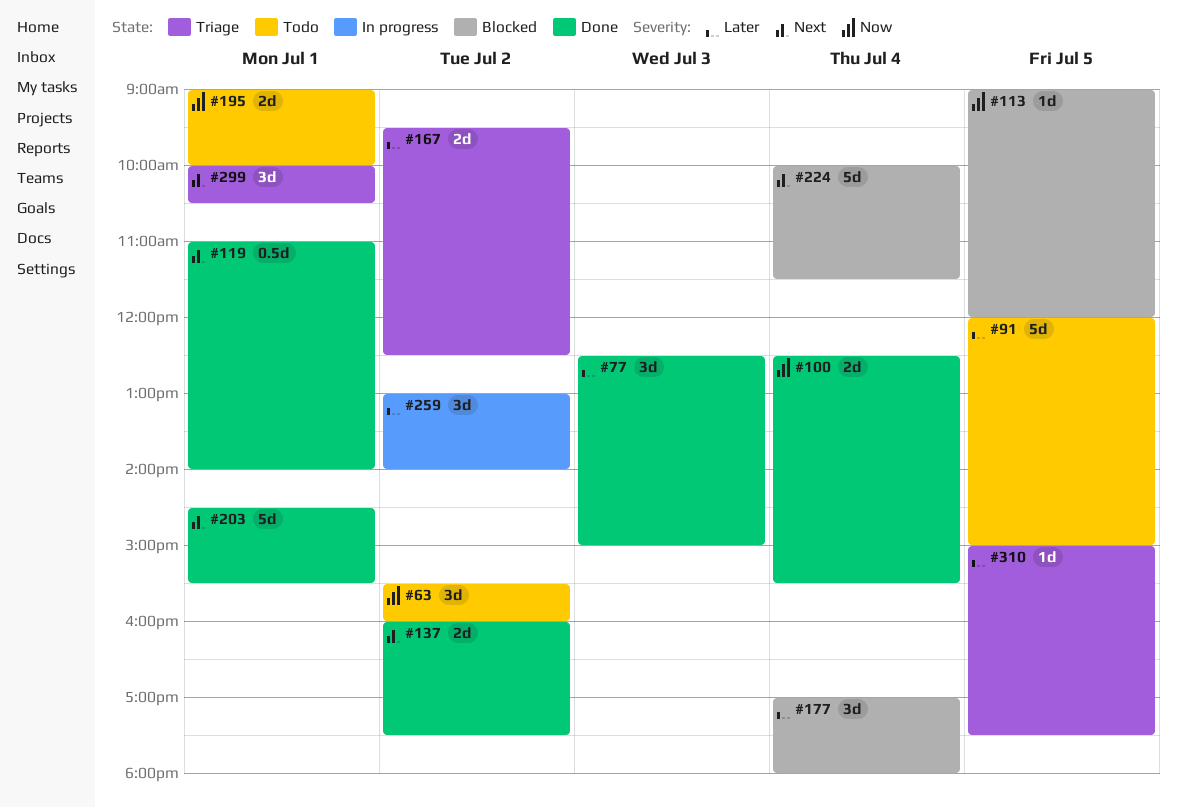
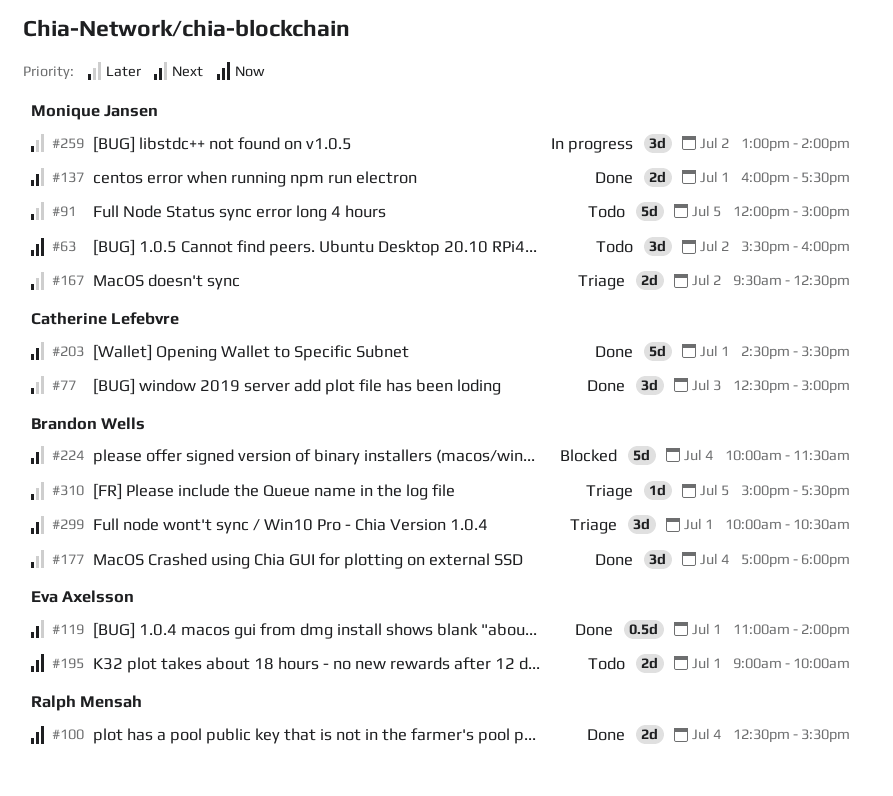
#113: present -> none
#137, day: Jul 2 -> Jul 1
#177, status: Blocked -> Done

